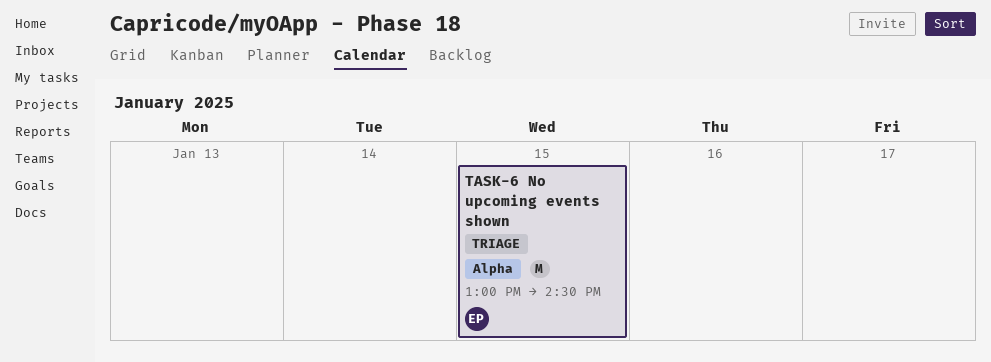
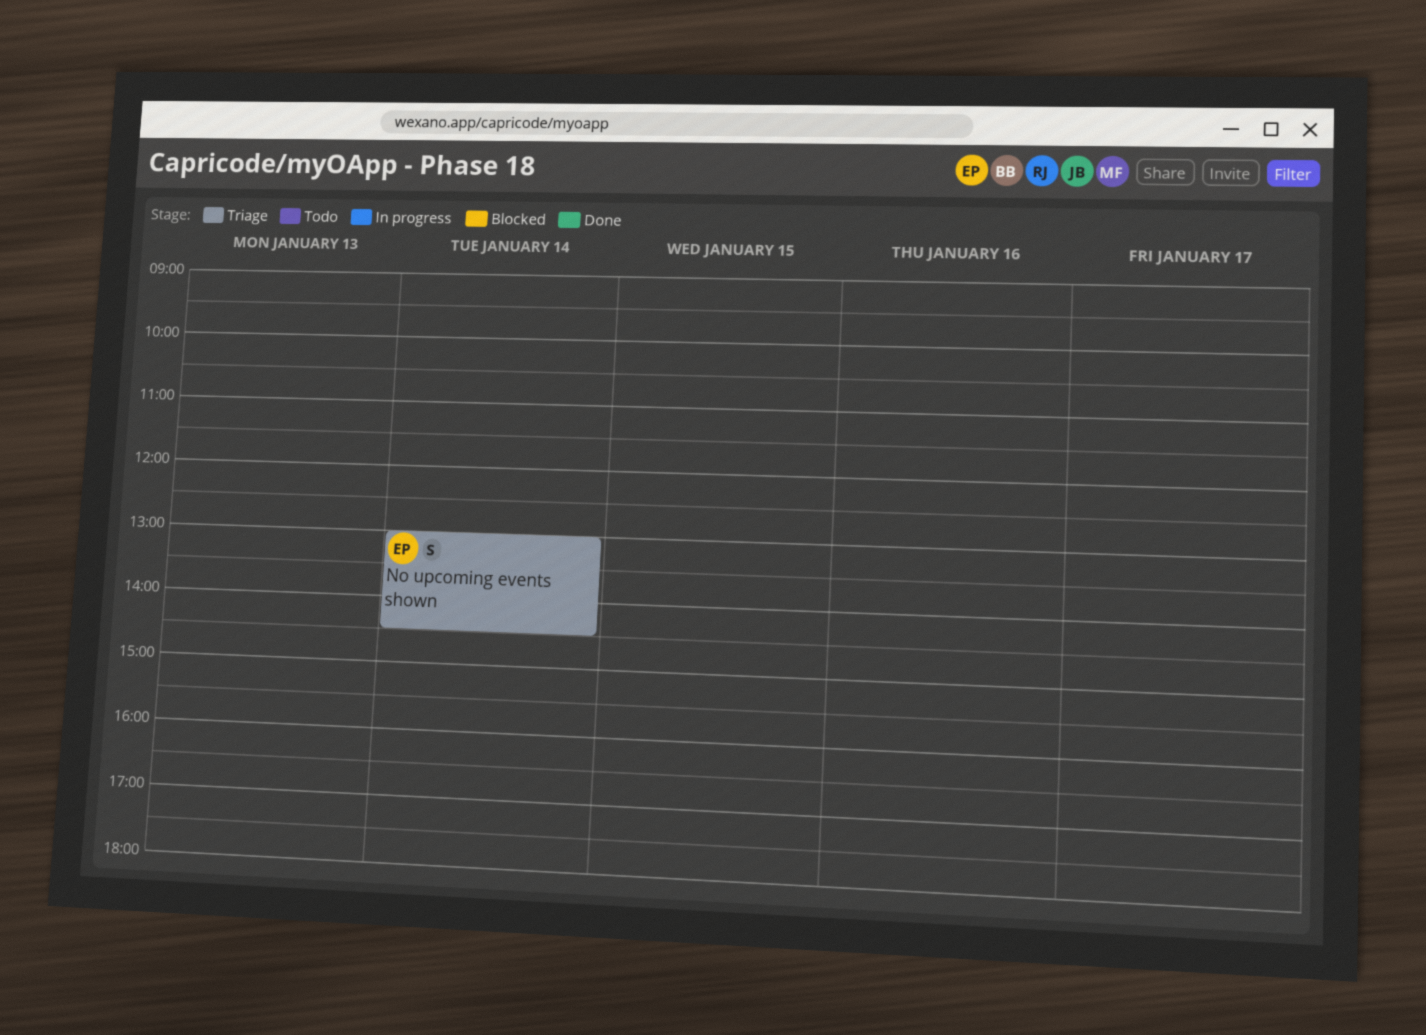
No upcoming events shown, estimate: M -> S
No upcoming events shown, day: Jan 15 -> Jan 14

